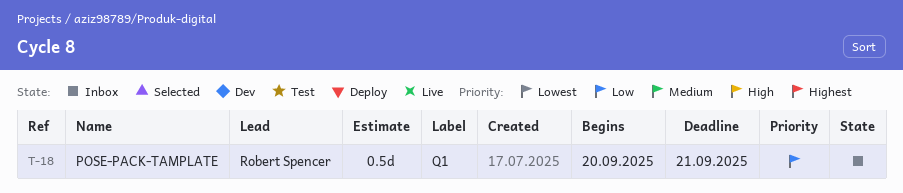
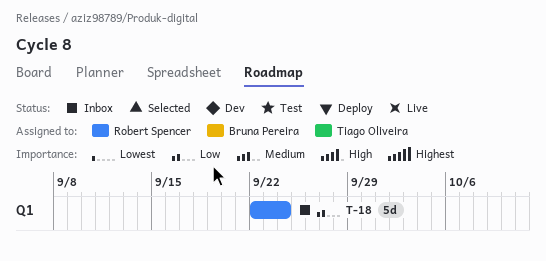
T-18, estimate: 0.5d -> 5d
T-18, start: Sep 20 -> Sep 22
T-18, due: Sep 21 -> Sep 24

